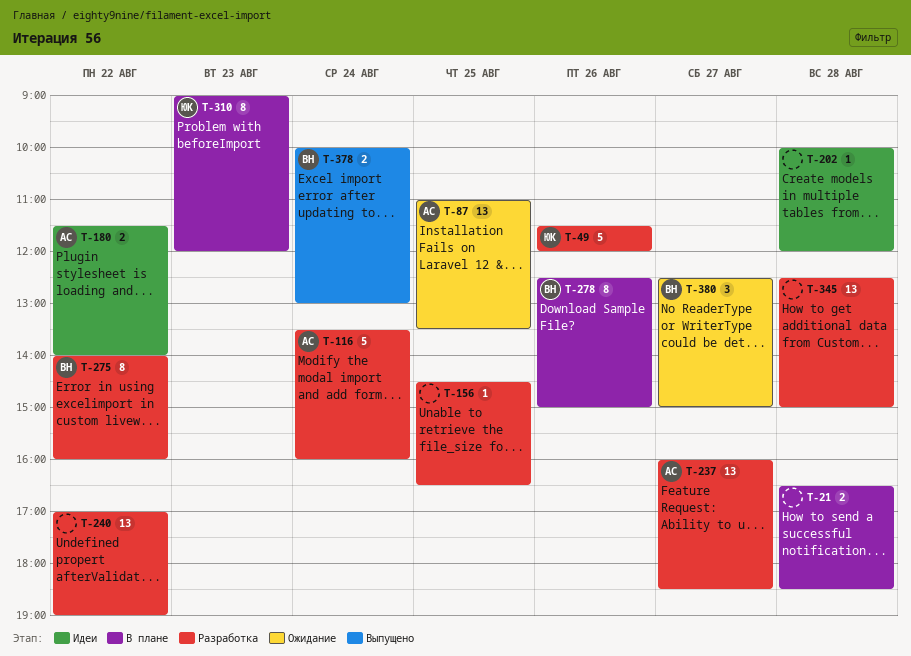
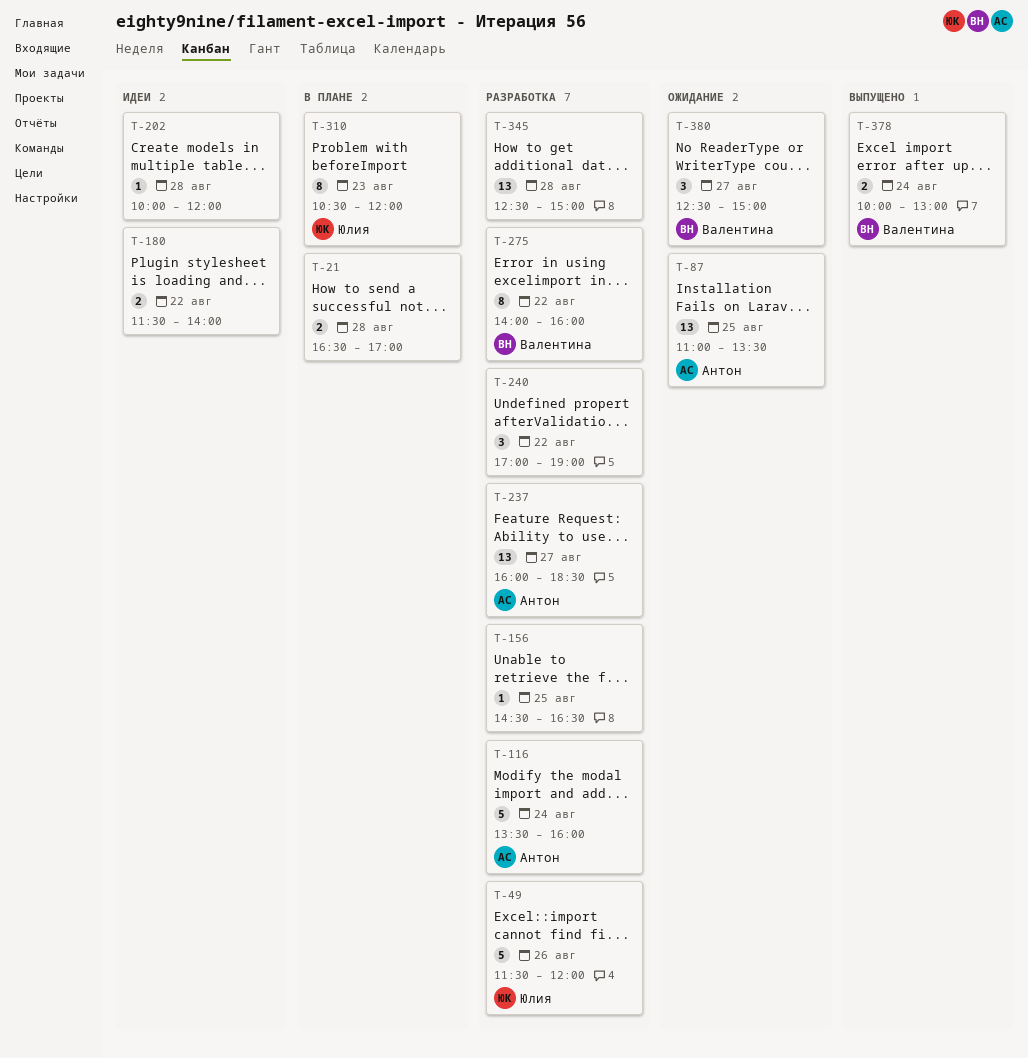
T-21, ends: 18:30 -> 17:00
T-180, owner: Антон -> none
T-240, estimate: 13 -> 3
T-278: present -> none
T-310, begins: 09:00 -> 10:30

